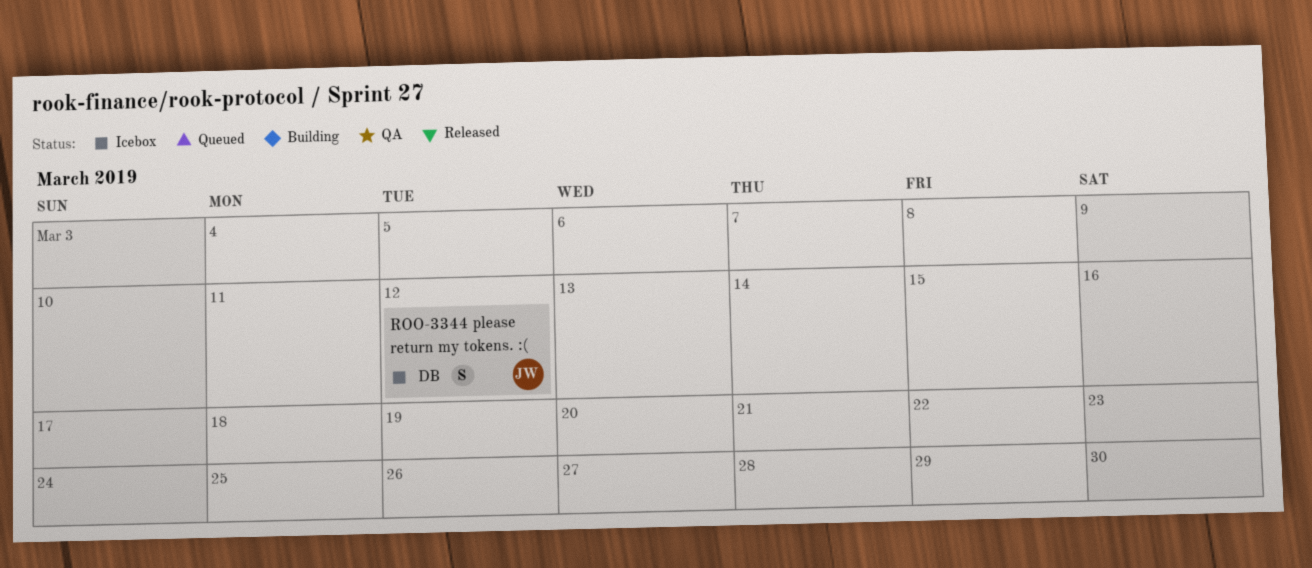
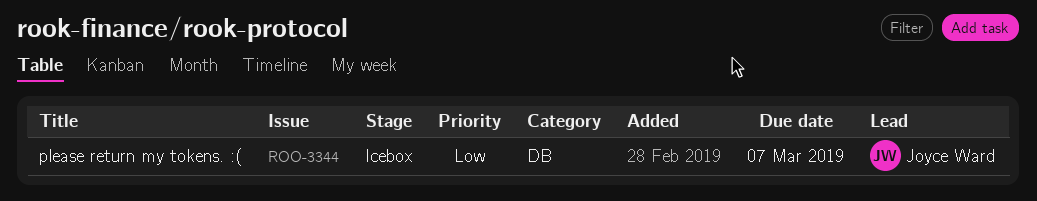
ROO-3344, due: Mar 12 -> Mar 7

